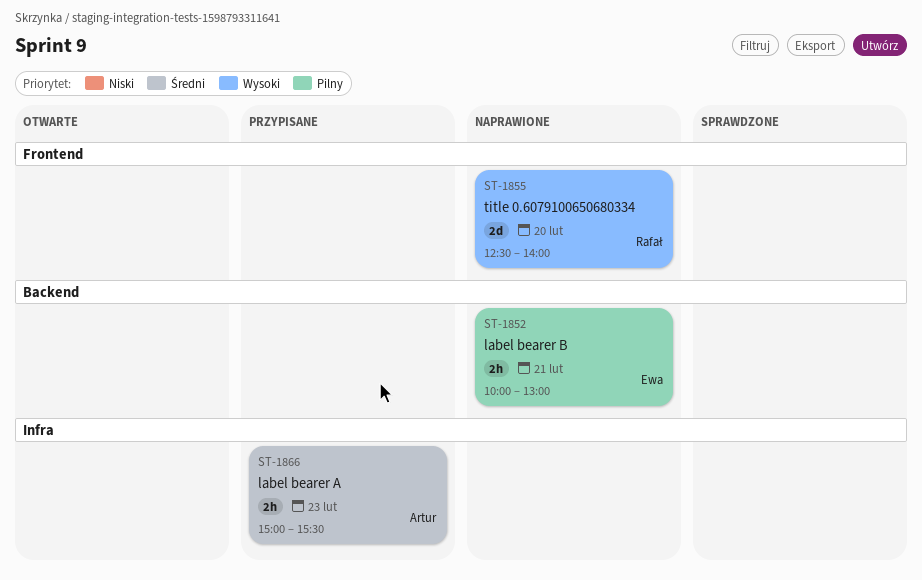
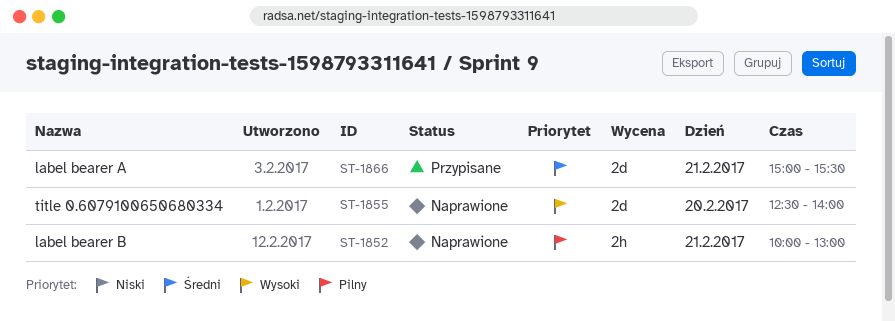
ST-1866, estimate: 2h -> 2d
ST-1866, day: Feb 23 -> Feb 21

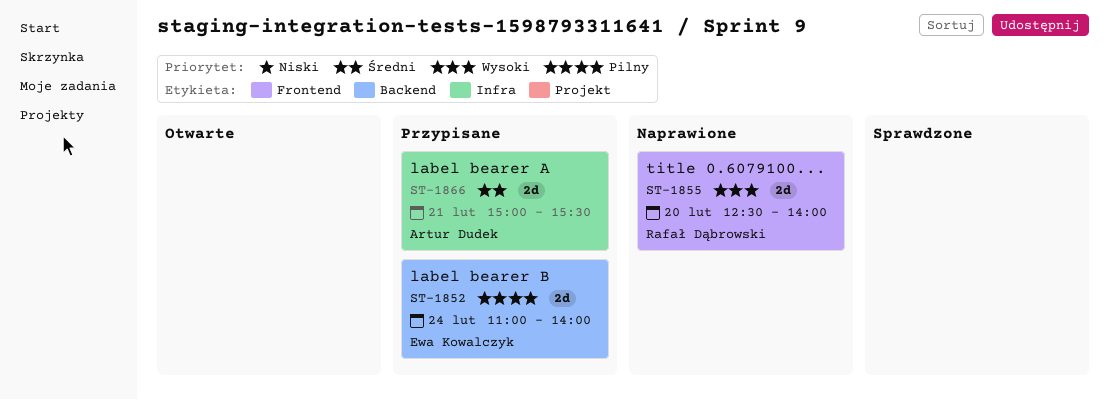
ST-1852, status: Naprawione -> Przypisane
ST-1852, estimate: 2h -> 2d
ST-1852, day: Feb 21 -> Feb 24
ST-1852, begins: 10:00 -> 11:00
ST-1852, ends: 13:00 -> 14:00

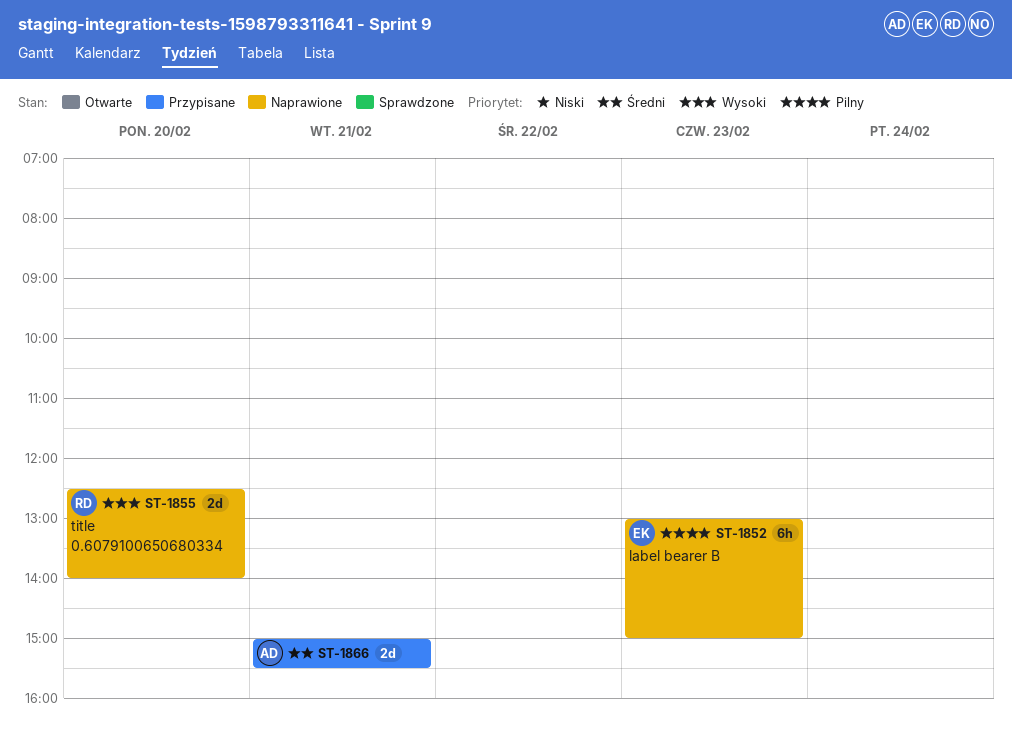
ST-1852, status: Przypisane -> Naprawione
ST-1852, estimate: 2d -> 6h
ST-1852, day: Feb 24 -> Feb 23
ST-1852, begins: 11:00 -> 13:00
ST-1852, ends: 14:00 -> 15:00

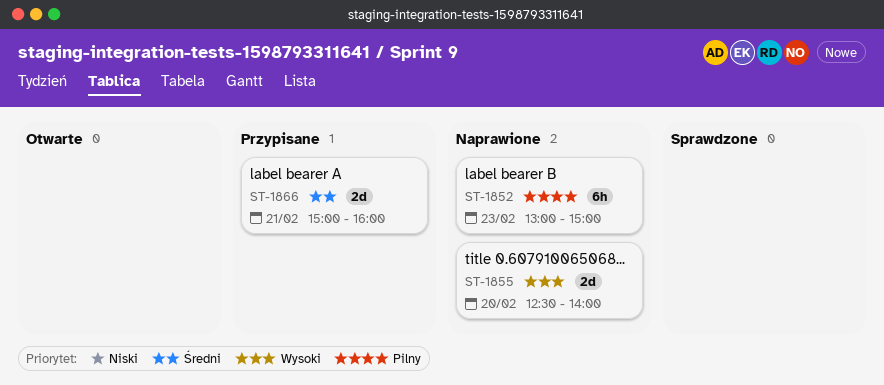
ST-1866, ends: 15:30 -> 16:00

